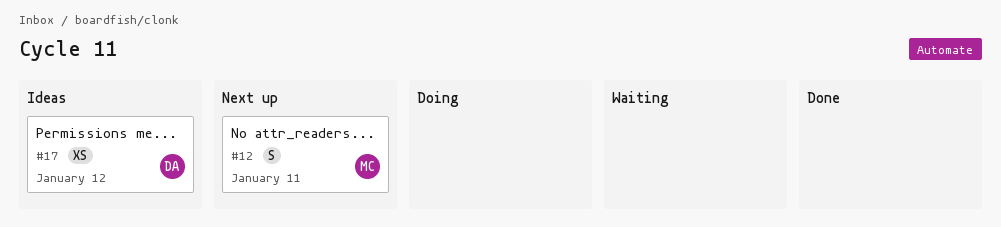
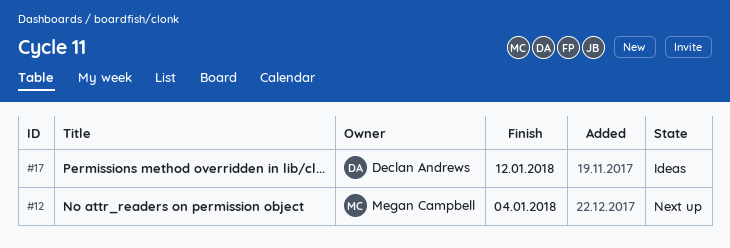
#12, due: Jan 11 -> Jan 4

